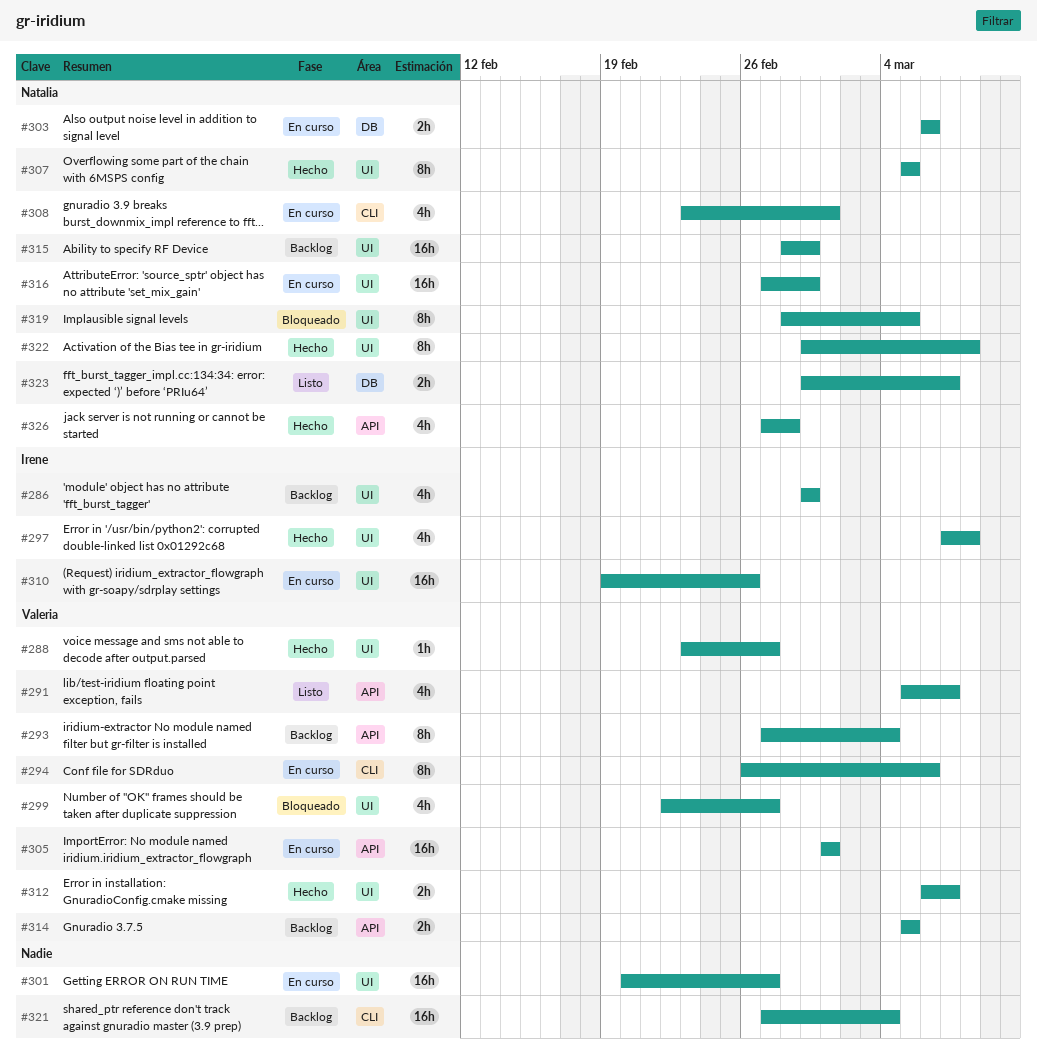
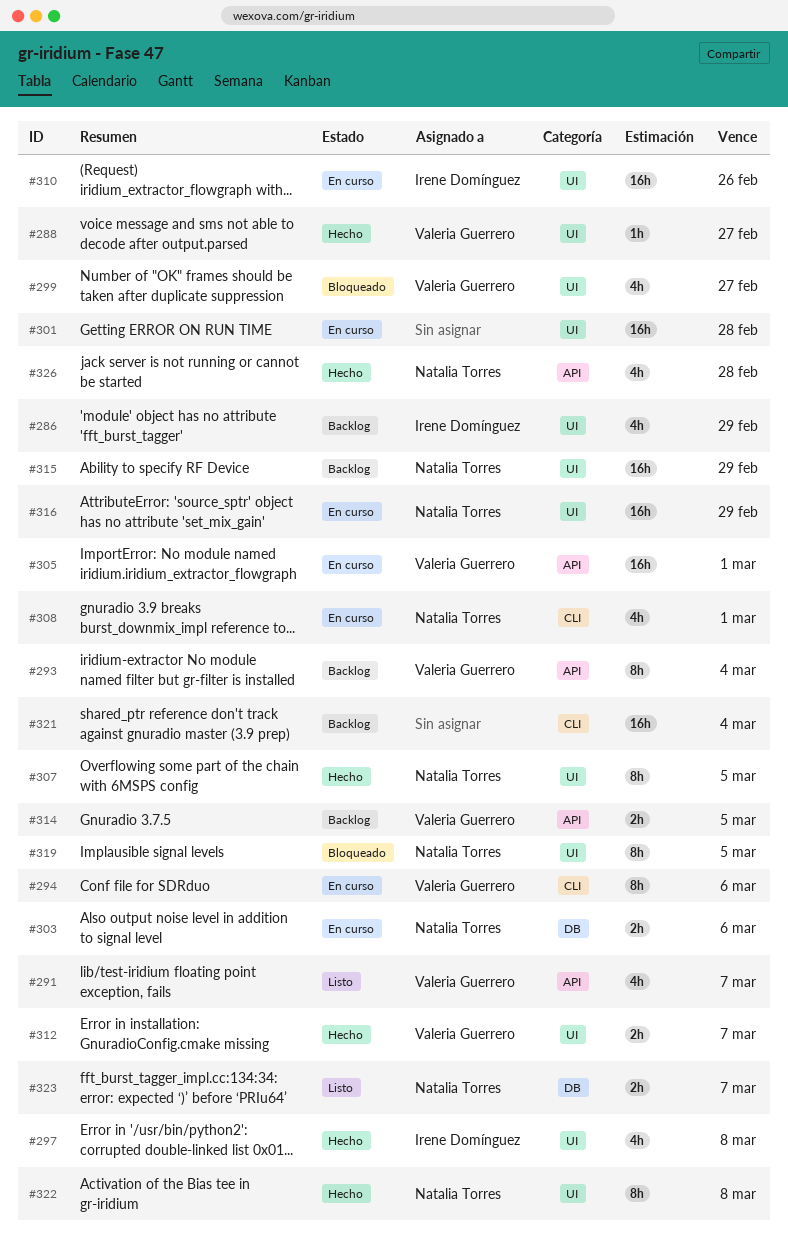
#301, due: Feb 27 -> Feb 28

